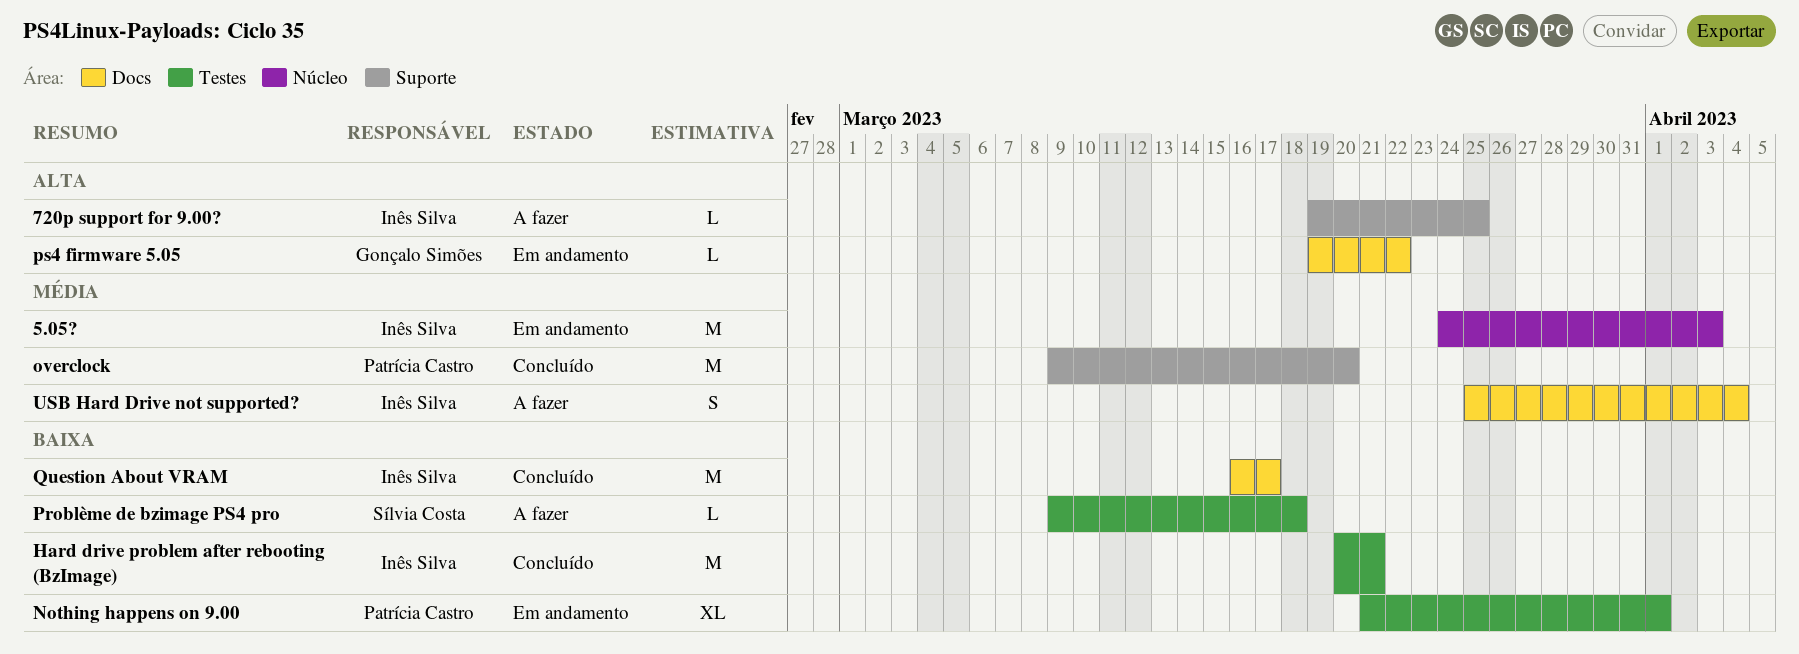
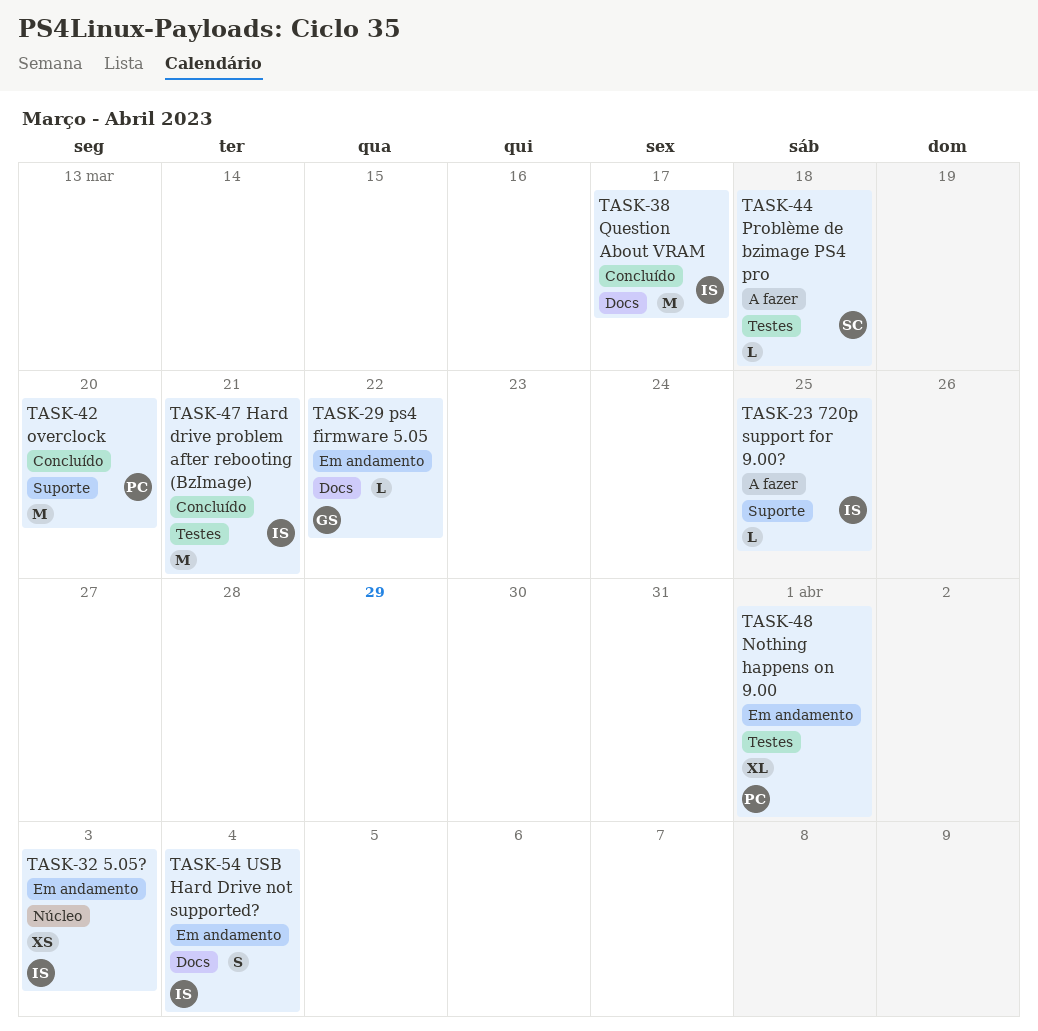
5.05?, estimate: M -> XS
USB Hard Drive not supported?, status: A fazer -> Em andamento

